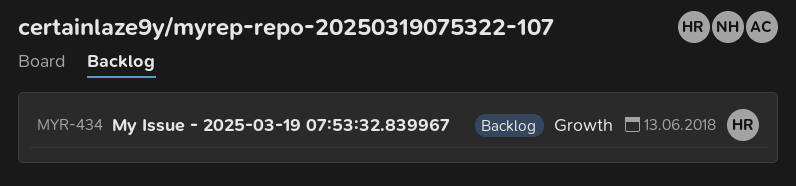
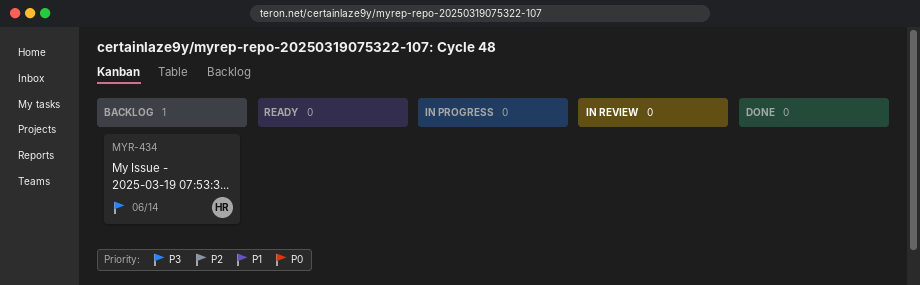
MYR-434, due: Jun 13 -> Jun 14

